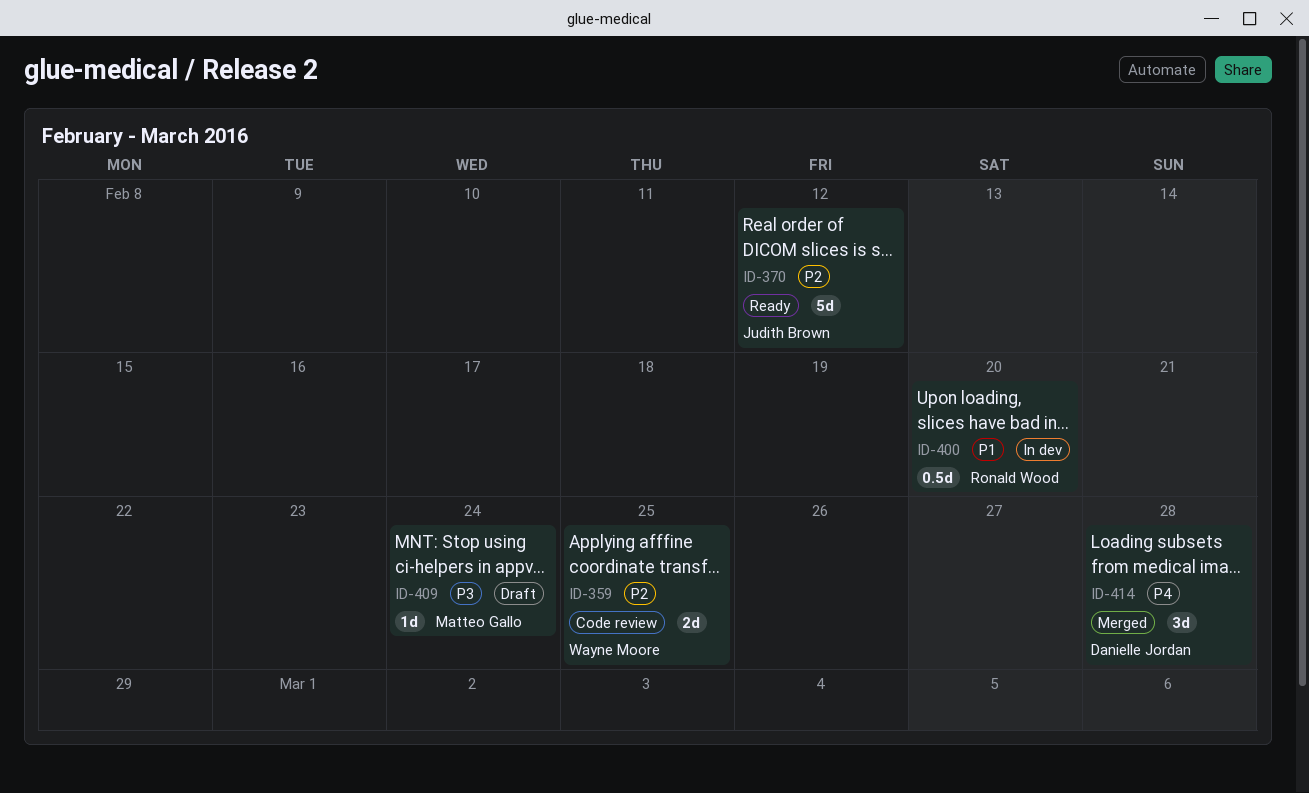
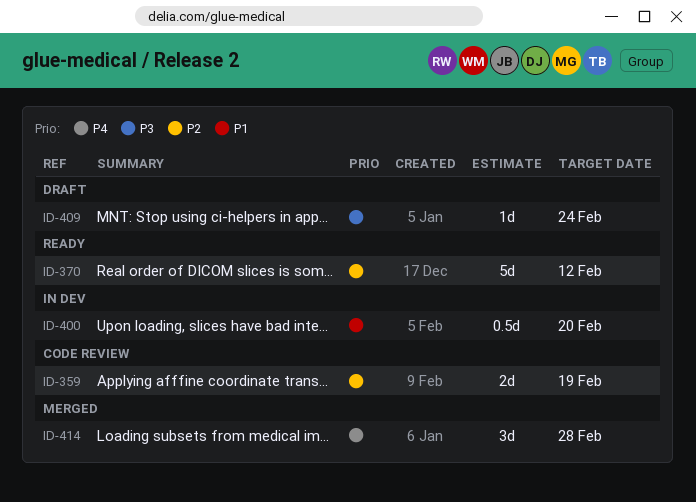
ID-359, due: Feb 25 -> Feb 19

